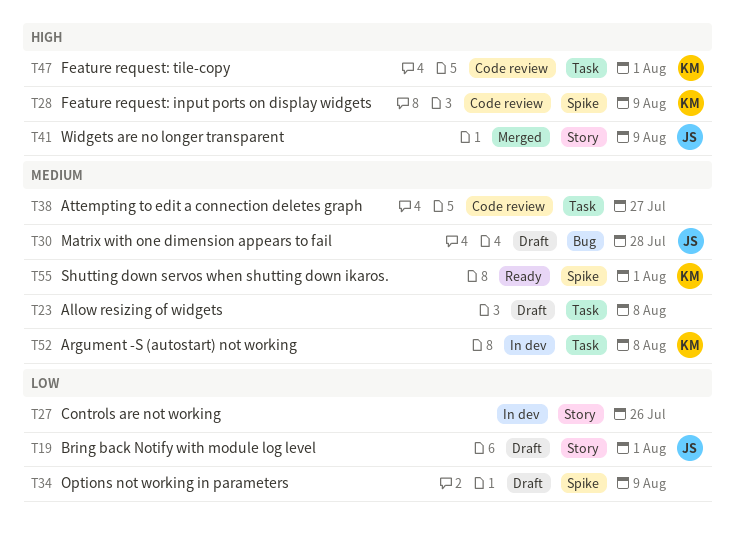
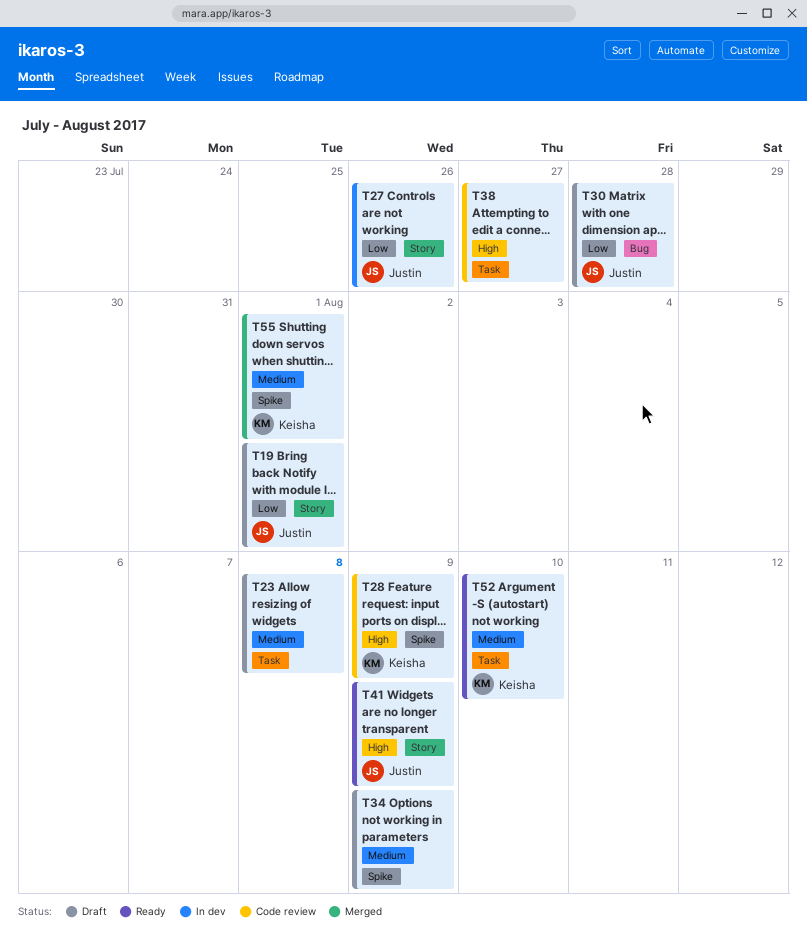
T27, owner: none -> Justin
T30, priority: Medium -> Low
T34, priority: Low -> Medium
T38, priority: Medium -> High
T41, status: Merged -> Ready
T47: present -> none
T52, status: In dev -> Ready
T52, due: Aug 8 -> Aug 10
T55, status: Ready -> Merged

